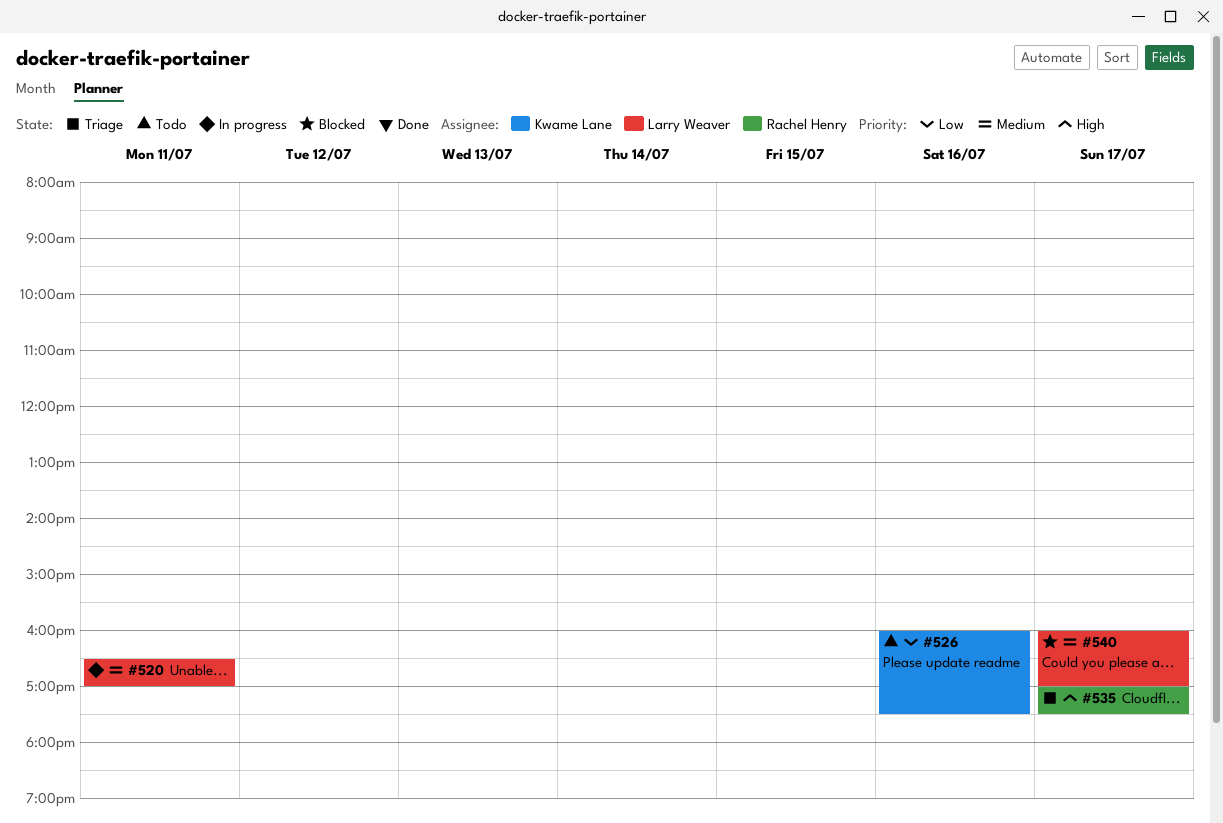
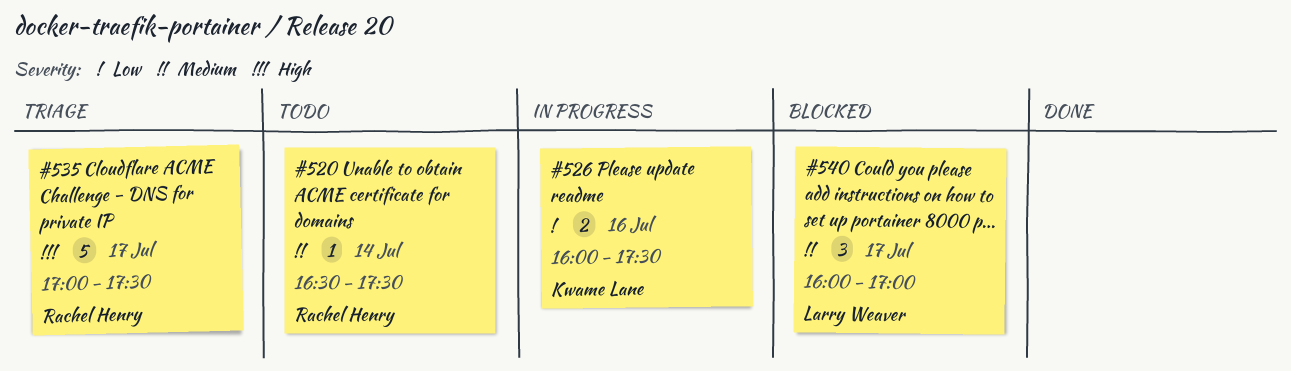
#520, status: In progress -> Todo
#520, owner: Larry Weaver -> Rachel Henry
#520, day: Jul 11 -> Jul 14
#520, ends: 17:00 -> 17:30
#526, status: Todo -> In progress

